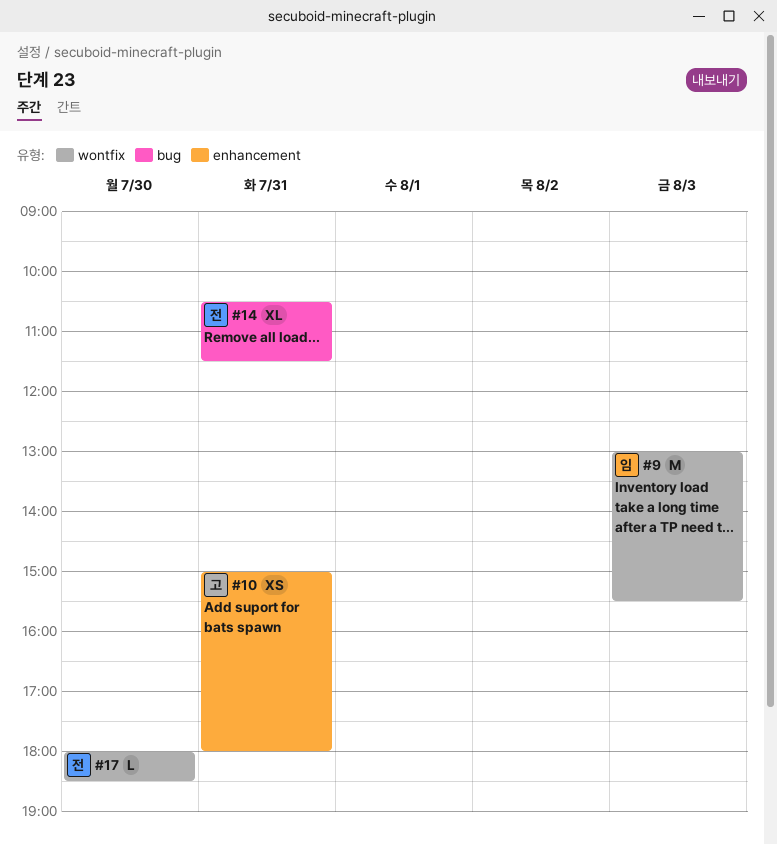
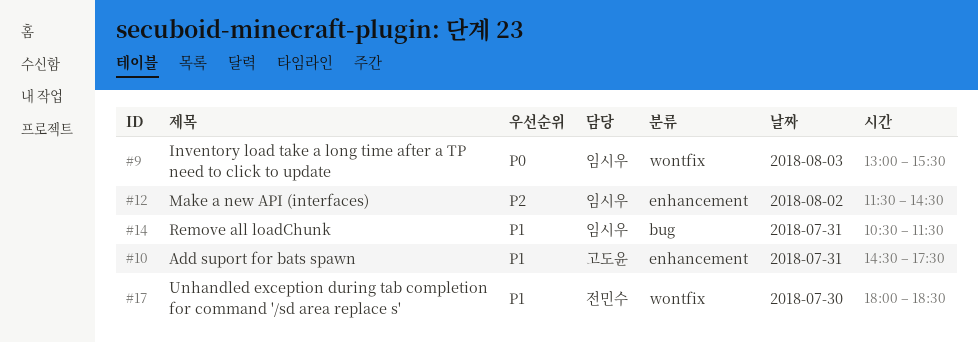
#10, begins: 15:00 -> 14:30
#10, ends: 18:00 -> 17:30
#12: none -> present
#14, owner: 전민수 -> 임시우

